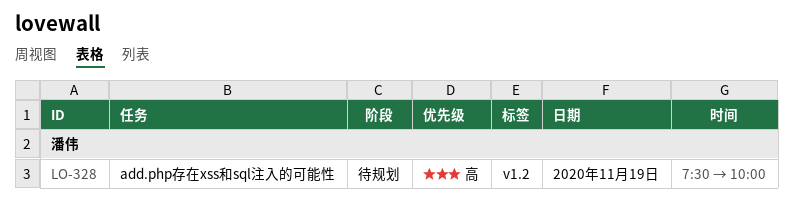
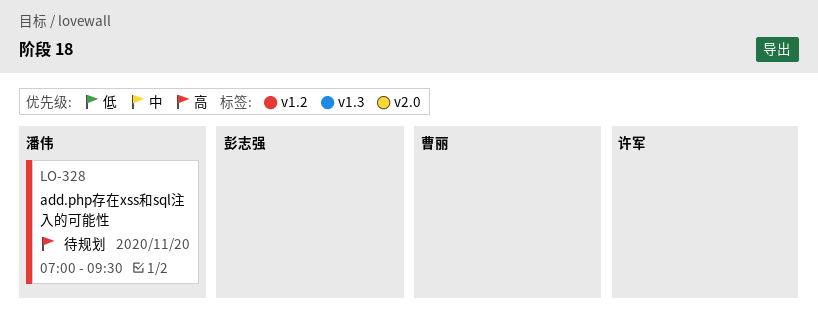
LO-328, day: Nov 19 -> Nov 20
LO-328, begins: 07:30 -> 07:00
LO-328, ends: 10:00 -> 09:30

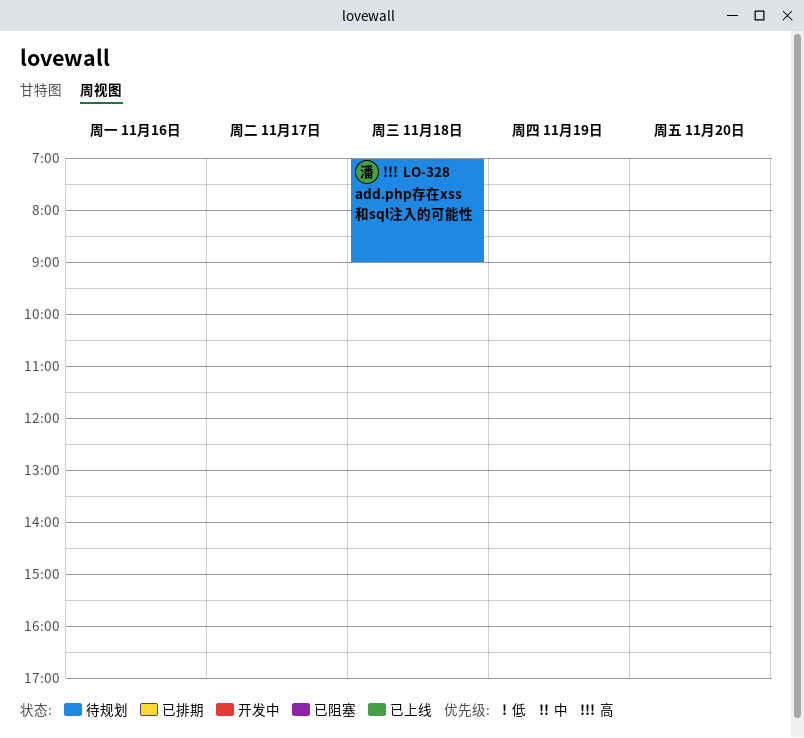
LO-328, day: Nov 20 -> Nov 18
LO-328, ends: 09:30 -> 09:00

